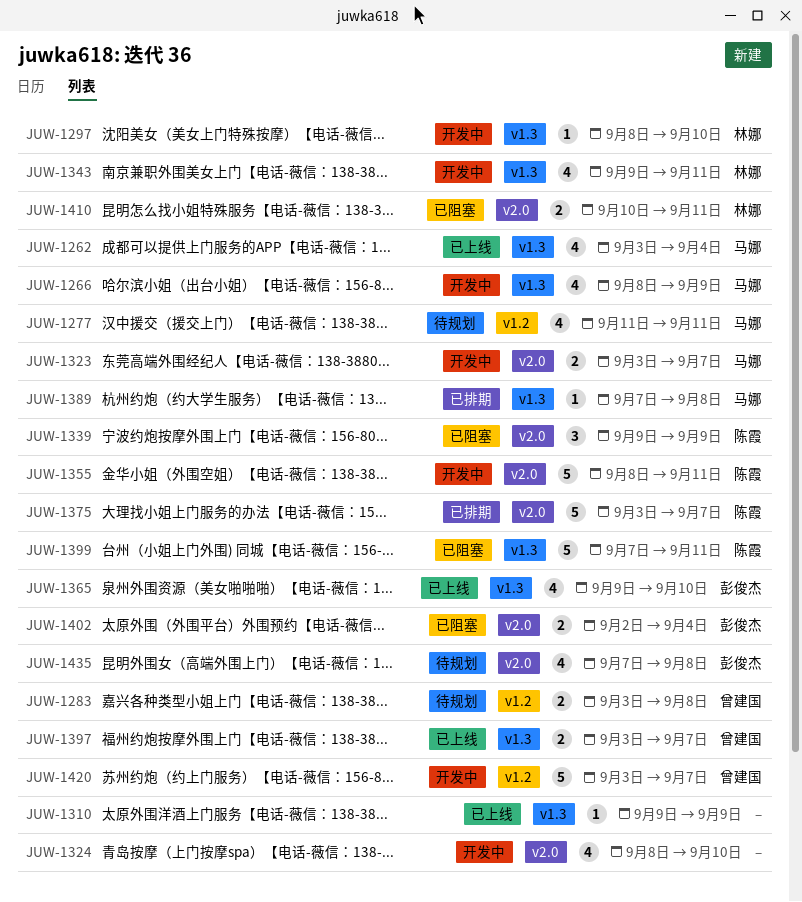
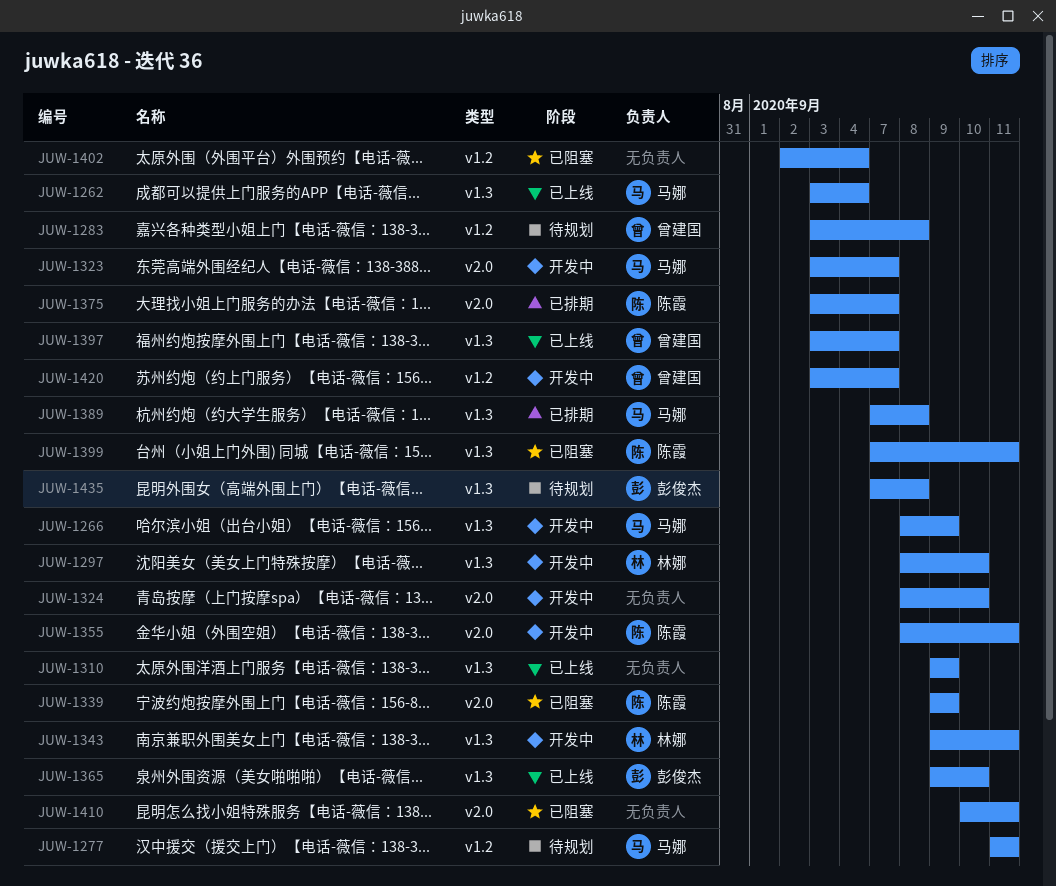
JUW-1402, owner: 彭俊杰 -> none
JUW-1402, label: v2.0 -> v1.2
JUW-1410, owner: 林娜 -> none
JUW-1435, label: v2.0 -> v1.3

